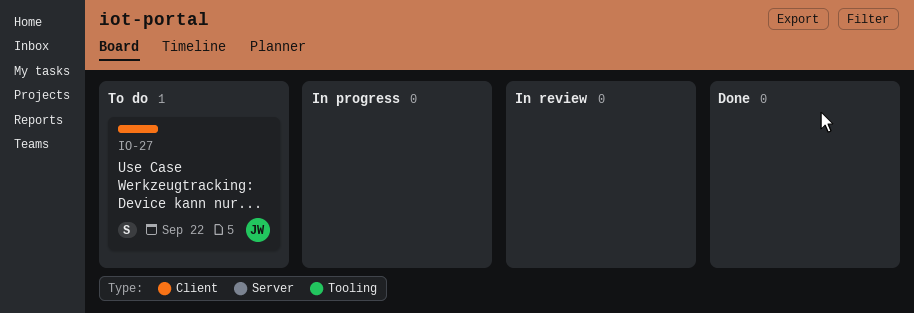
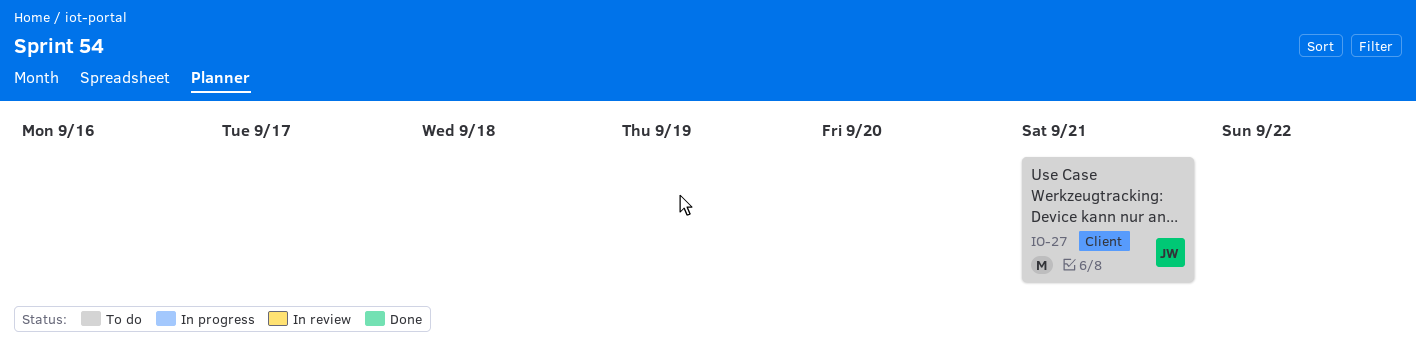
IO-27, estimate: S -> M
IO-27, due: Sep 22 -> Sep 21

